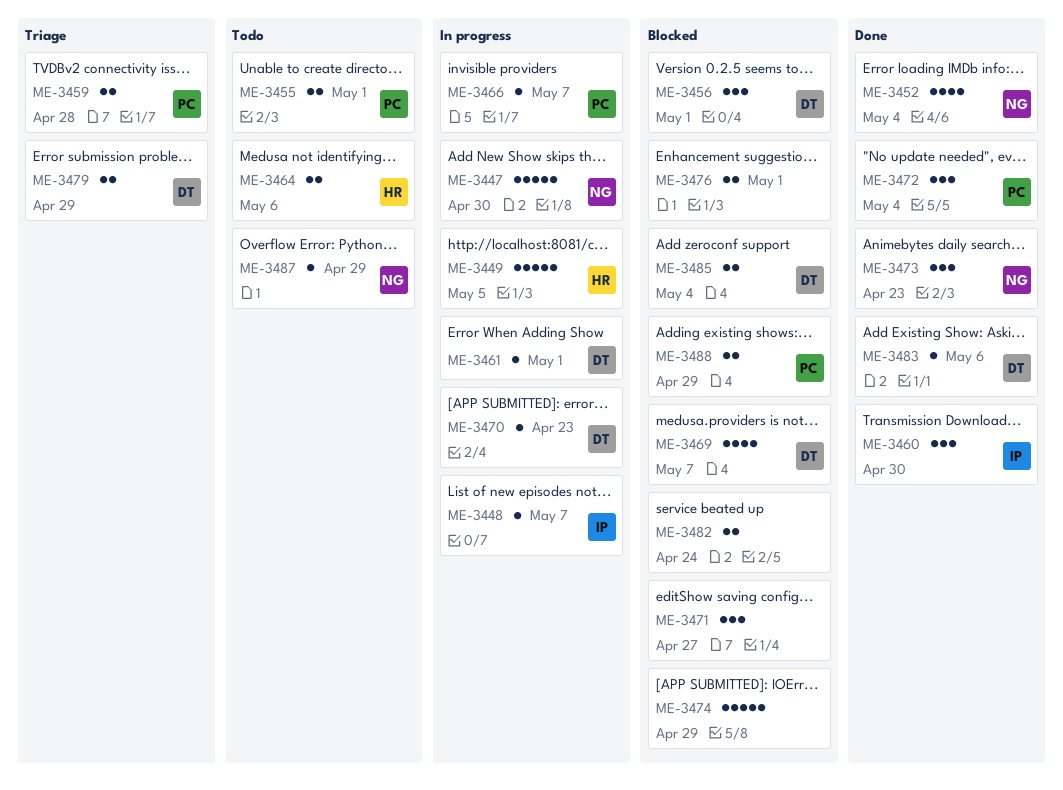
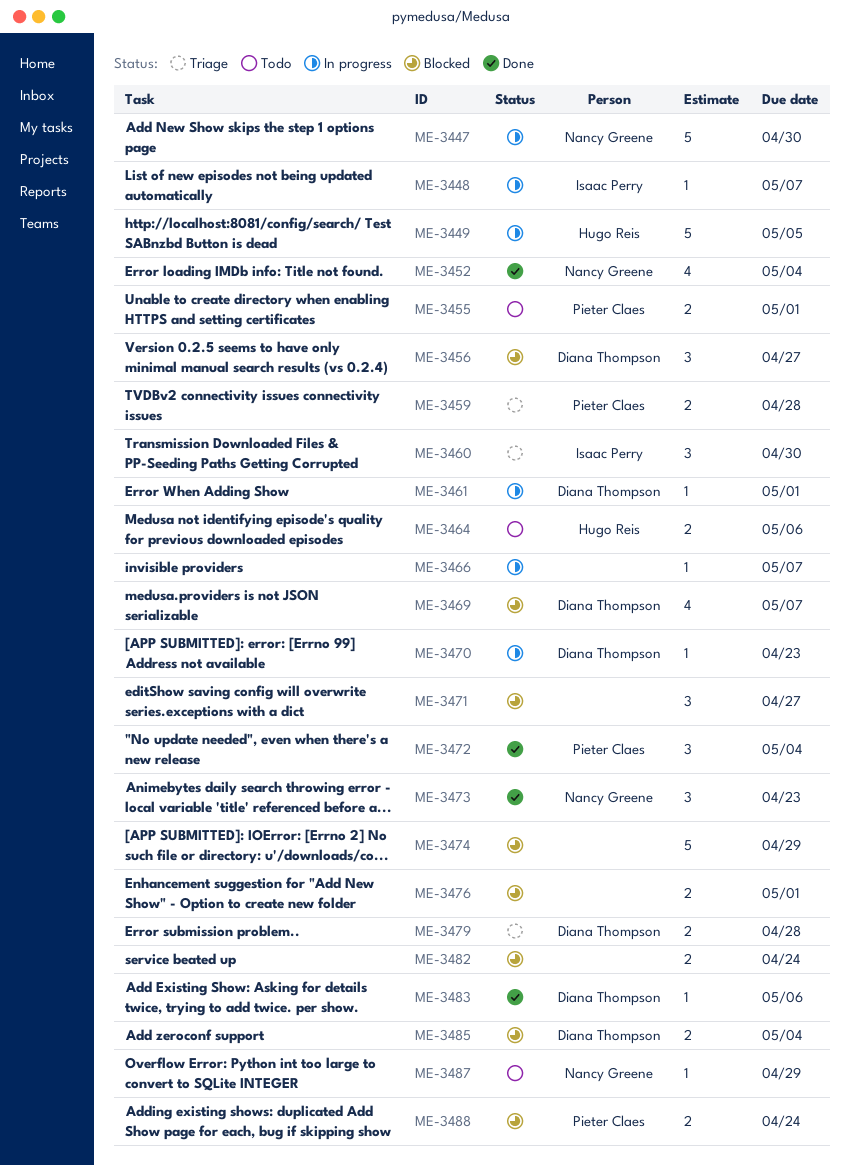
ME-3456, due: May 1 -> Apr 27
ME-3460, status: Done -> Triage
ME-3466, owner: Pieter Claes -> none
ME-3479, due: Apr 29 -> Apr 28
ME-3488, due: Apr 29 -> Apr 24

